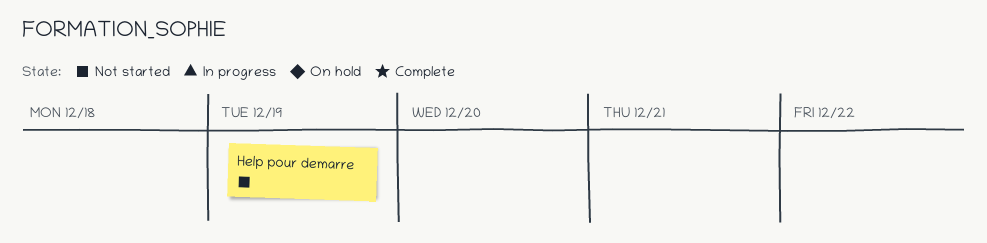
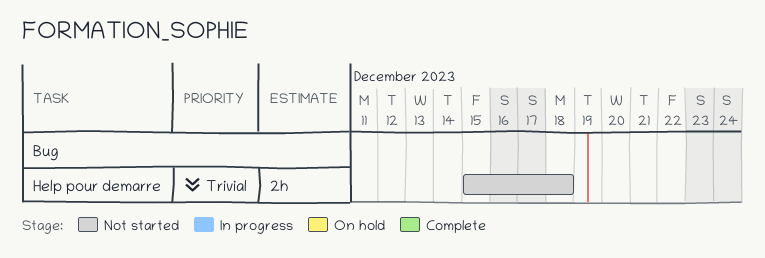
Help pour demarre, due: Dec 19 -> Dec 18

